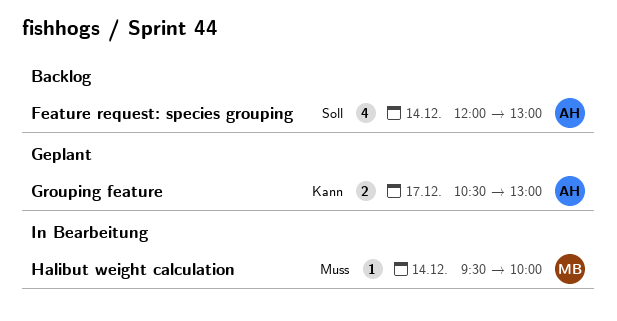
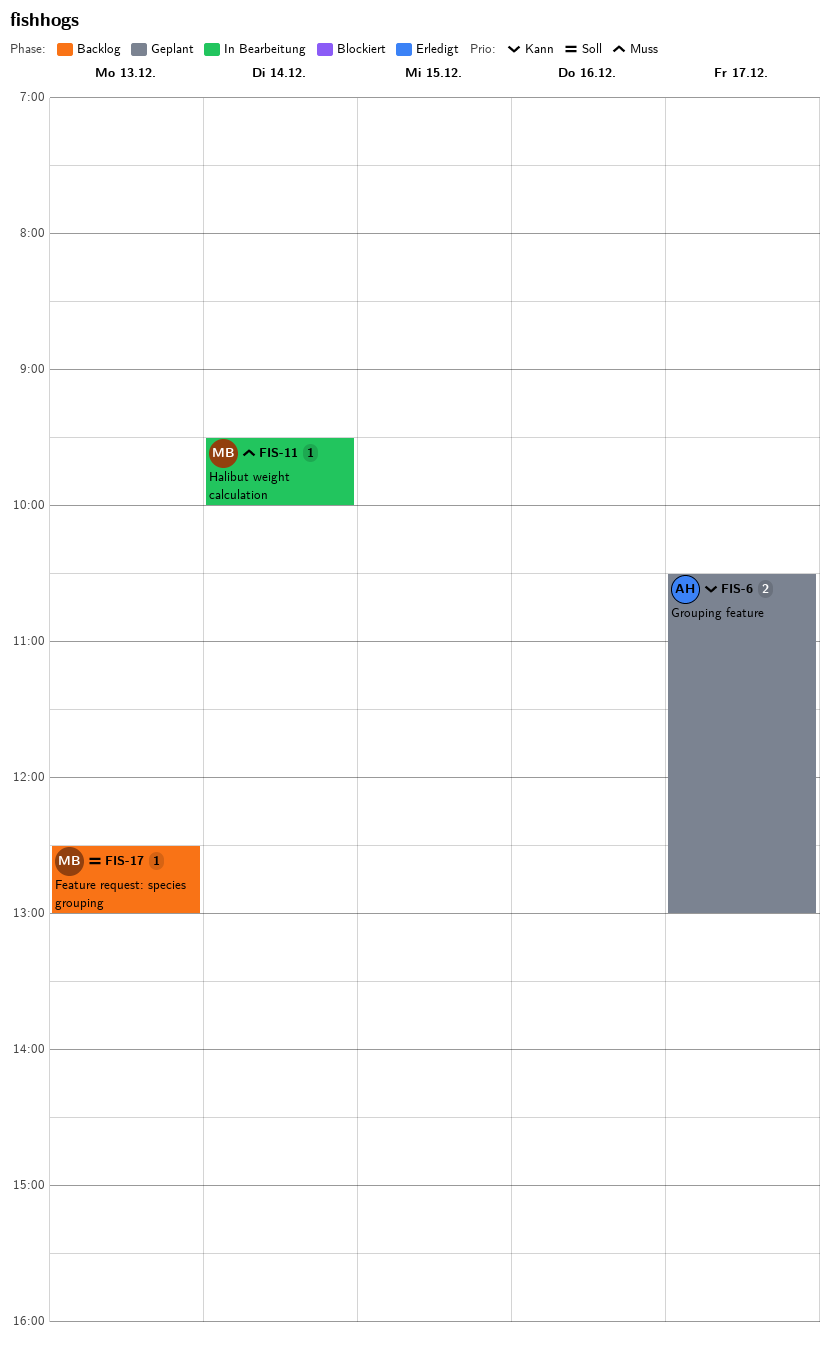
Feature request: species grouping, owner: AH -> MB
Feature request: species grouping, estimate: 4 -> 1
Feature request: species grouping, day: Dec 14 -> Dec 13
Feature request: species grouping, begins: 12:00 -> 12:30

